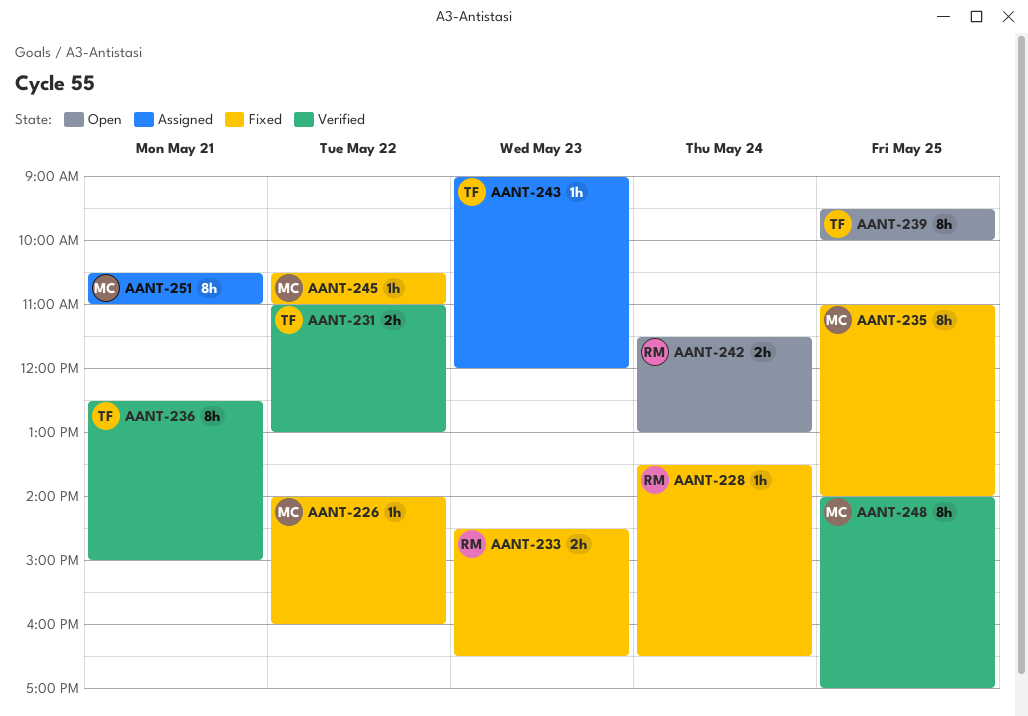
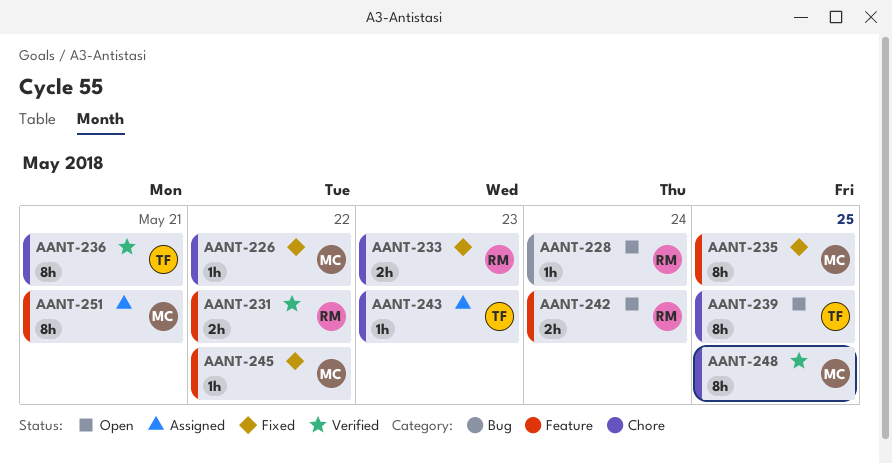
AANT-228, status: Fixed -> Open
AANT-231, owner: TF -> RM

